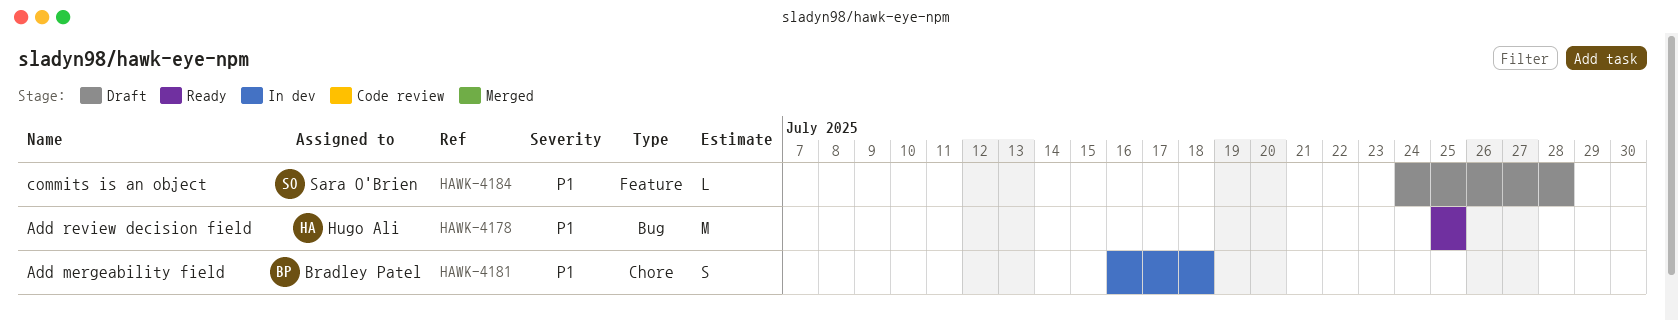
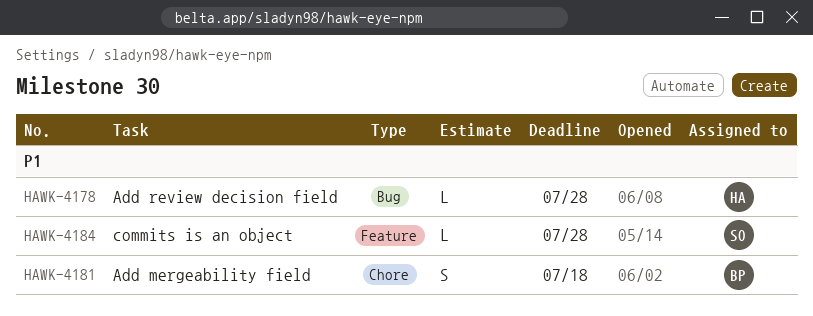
HAWK-4178, estimate: M -> L
HAWK-4178, due: Jul 25 -> Jul 28

